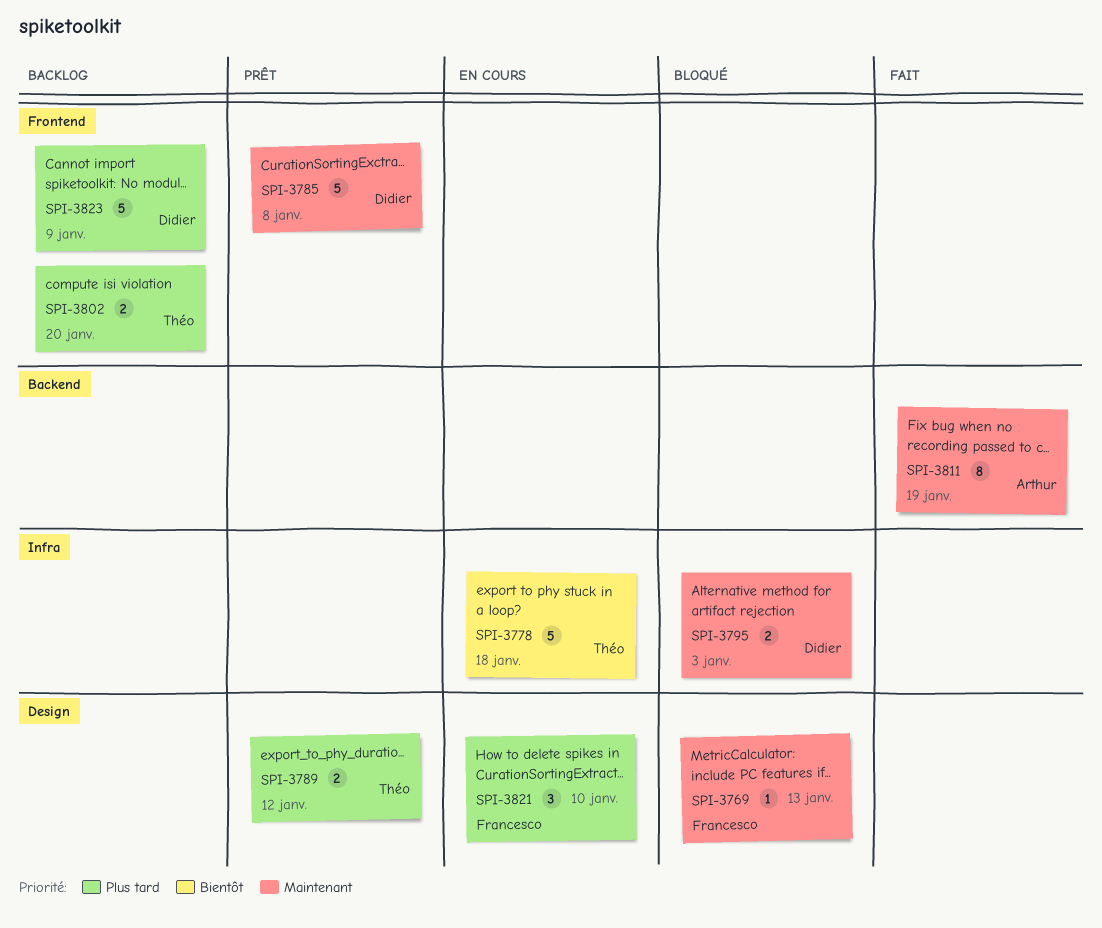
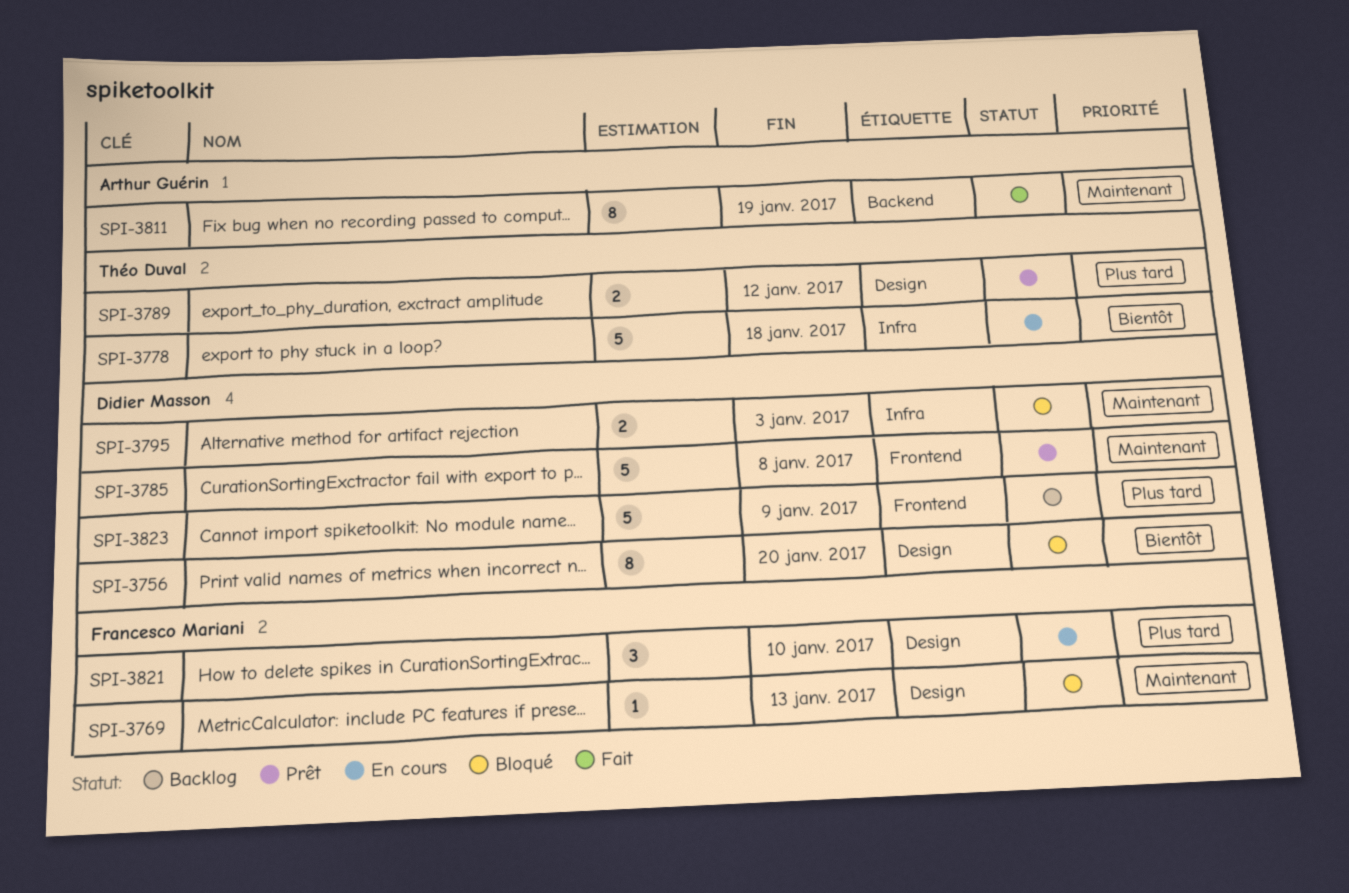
SPI-3756: none -> present
SPI-3802: present -> none

